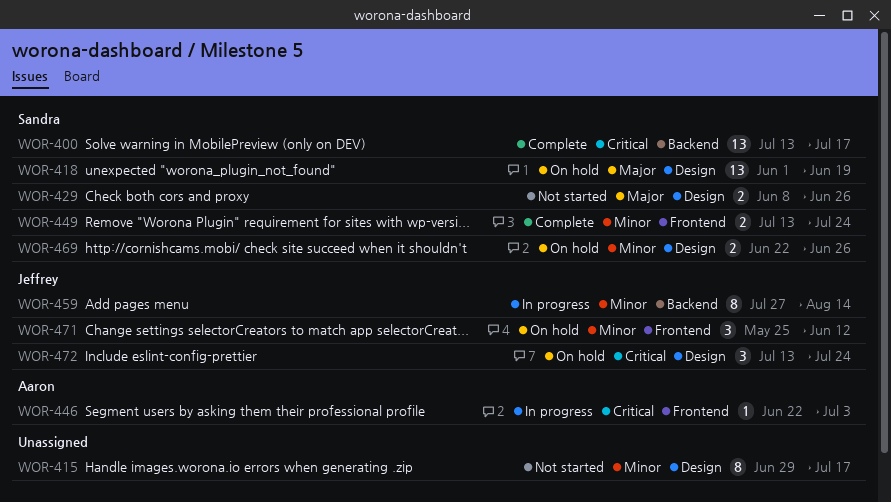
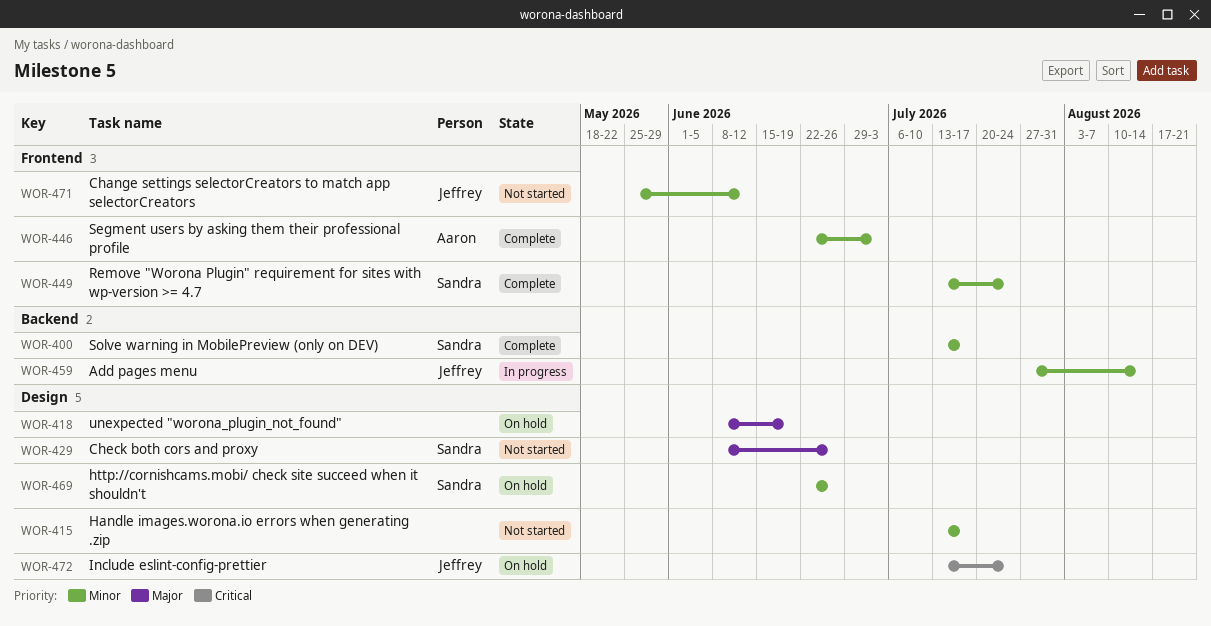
WOR-400, priority: Critical -> Minor
WOR-415, start: Jun 29 -> Jul 13
WOR-418, owner: Sandra -> none
WOR-418, start: Jun 1 -> Jun 8
WOR-446, status: In progress -> Complete
WOR-446, priority: Critical -> Minor
WOR-471, status: On hold -> Not started

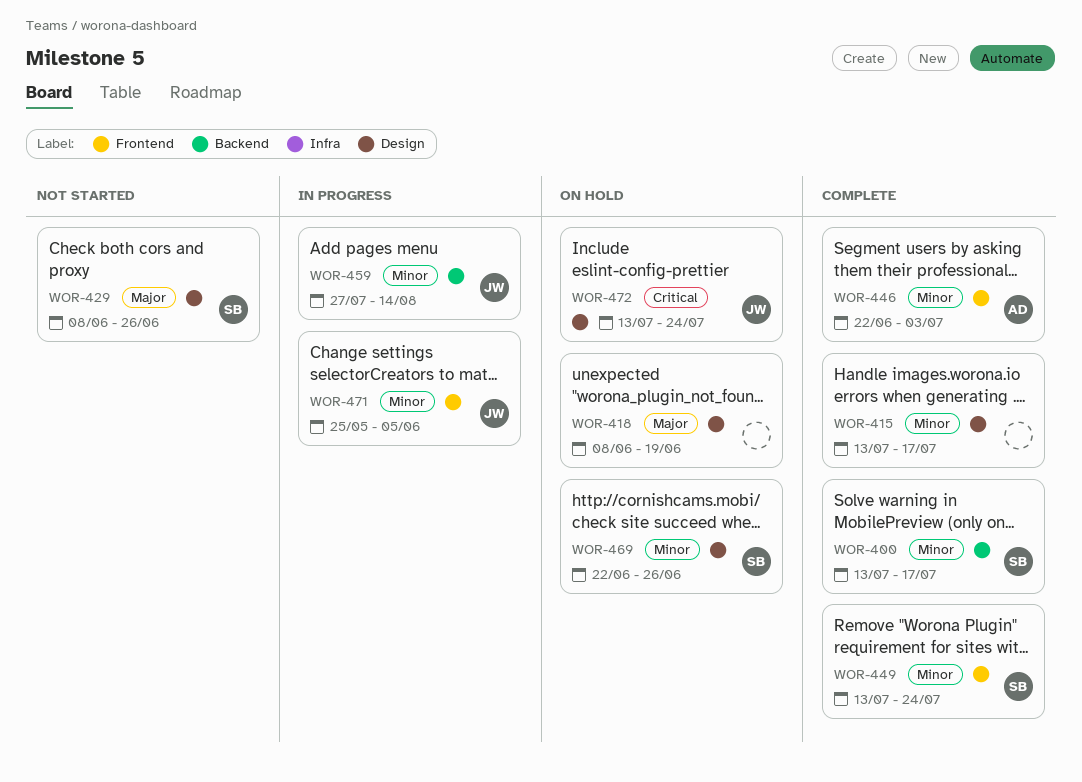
WOR-415, status: Not started -> Complete
WOR-471, status: Not started -> In progress
WOR-471, due: Jun 12 -> Jun 5

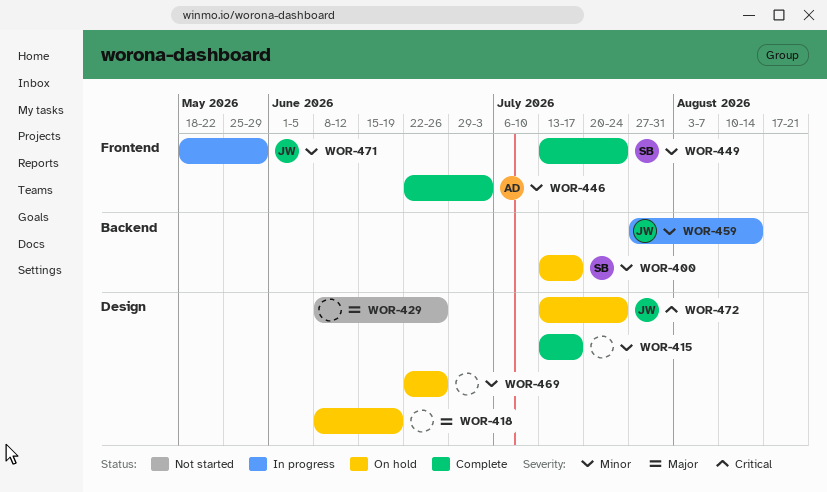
WOR-400, status: Complete -> On hold
WOR-429, owner: SB -> none
WOR-469, owner: SB -> none
WOR-471, start: May 25 -> May 18
WOR-471, due: Jun 5 -> May 29

